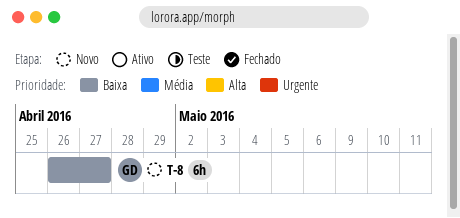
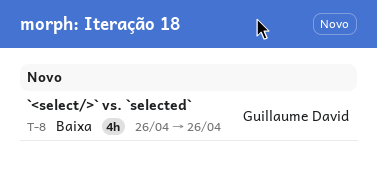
T-8, estimate: 6h -> 4h
T-8, due: Apr 27 -> Apr 26

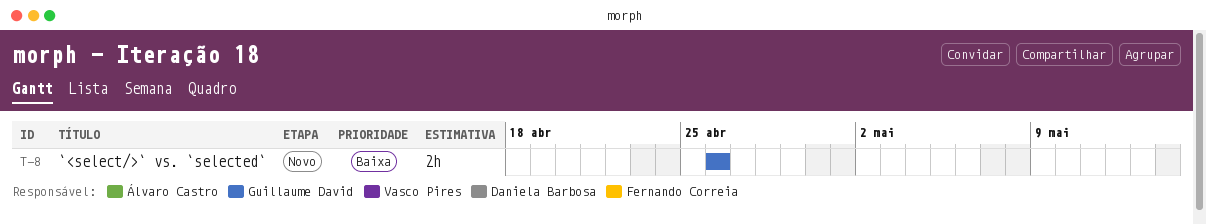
T-8, estimate: 4h -> 2h

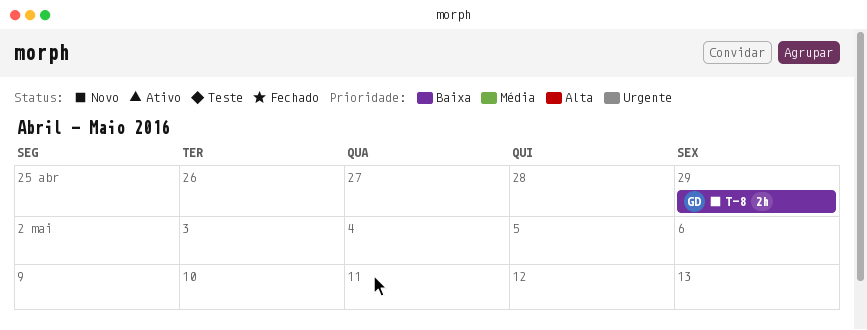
T-8, start: Apr 26 -> Apr 29
T-8, due: Apr 26 -> Apr 29

